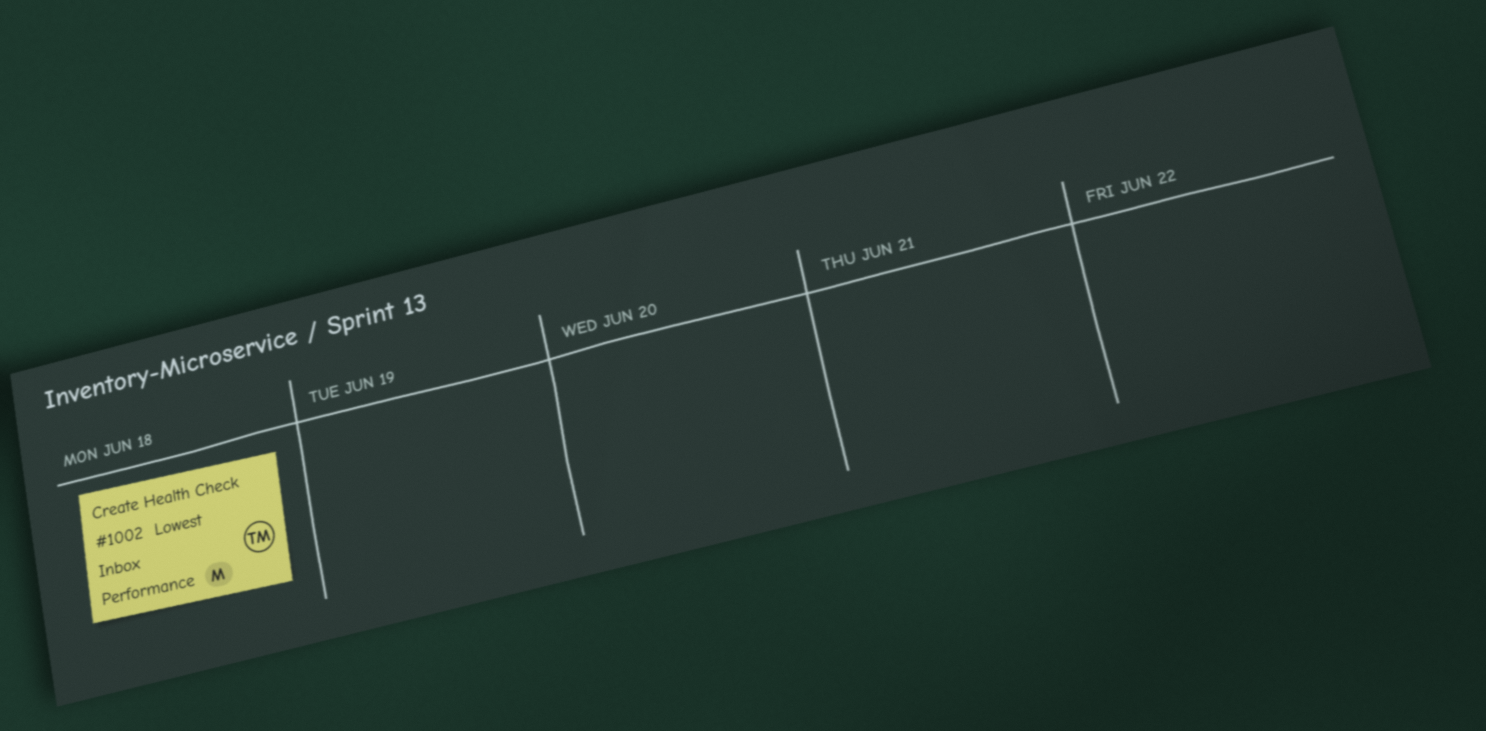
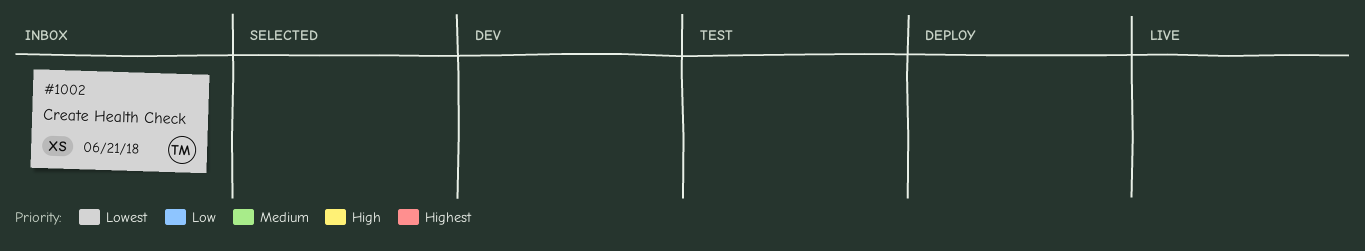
#1002, estimate: M -> XS
#1002, due: Jun 18 -> Jun 21

